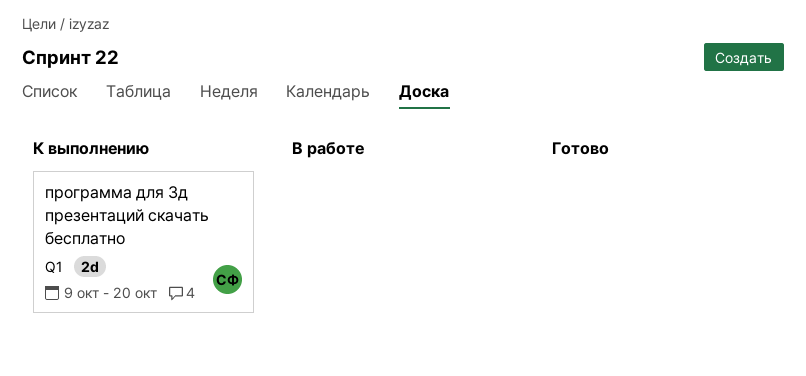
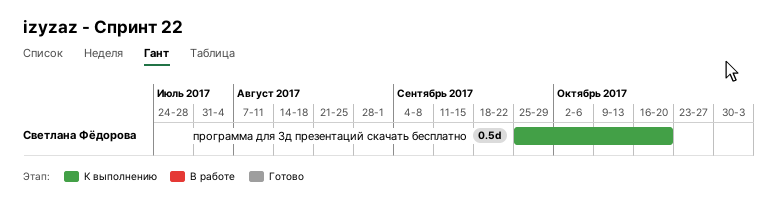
программа для 3д презентаций скачать бесплатно, estimate: 2d -> 0.5d
программа для 3д презентаций скачать бесплатно, start: Oct 9 -> Sep 25

